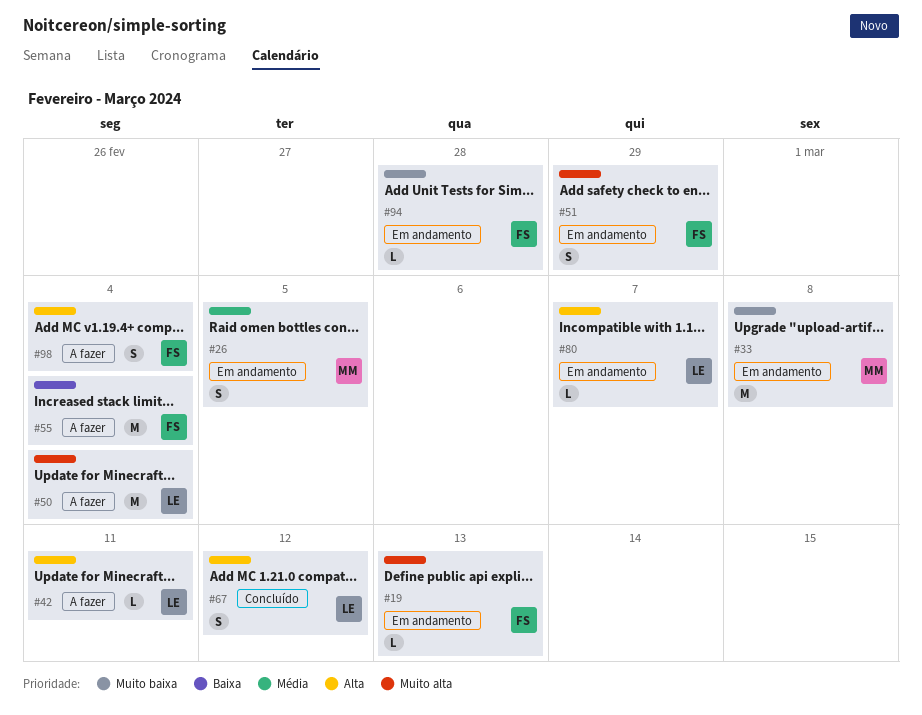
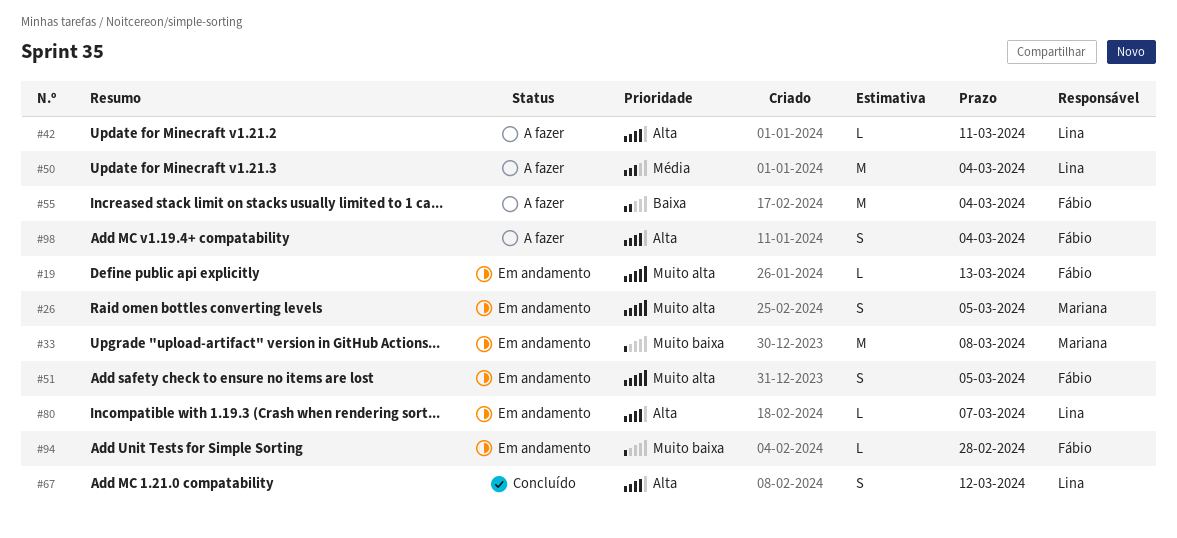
#26, priority: Média -> Muito alta
#50, priority: Muito alta -> Média
#51, due: Feb 29 -> Mar 5

